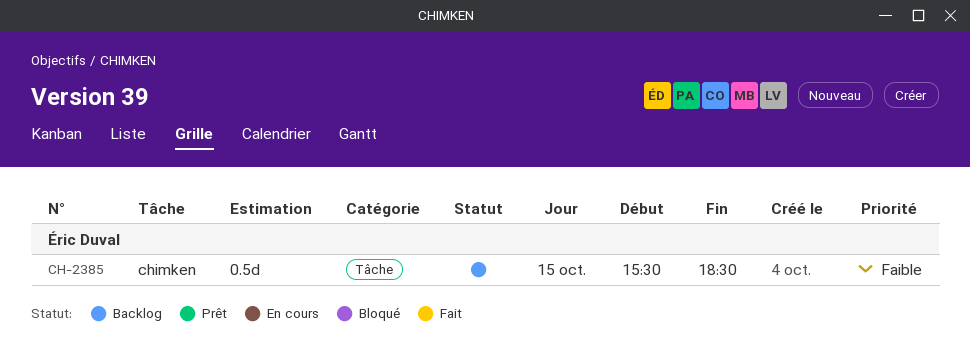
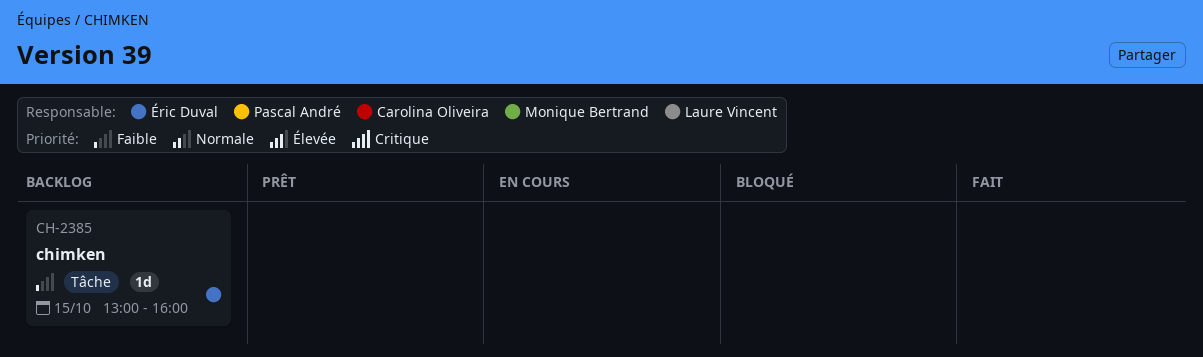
CH-2385, estimate: 0.5d -> 1d
CH-2385, begins: 15:30 -> 13:00
CH-2385, ends: 18:30 -> 16:00

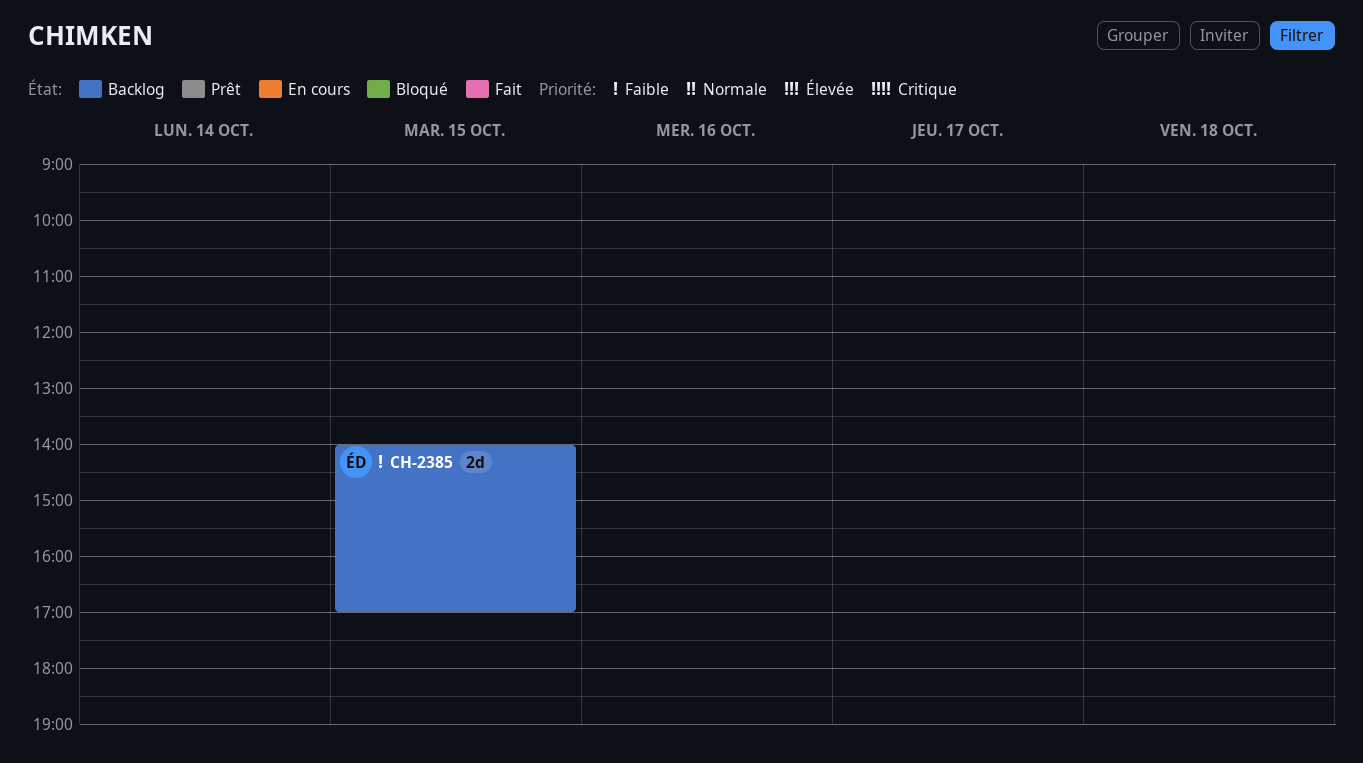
CH-2385, estimate: 1d -> 2d
CH-2385, begins: 13:00 -> 14:00
CH-2385, ends: 16:00 -> 17:00

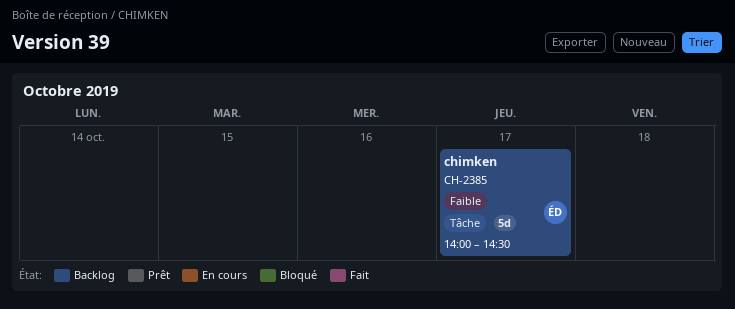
CH-2385, estimate: 2d -> 5d
CH-2385, day: Oct 15 -> Oct 17
CH-2385, ends: 17:00 -> 14:30

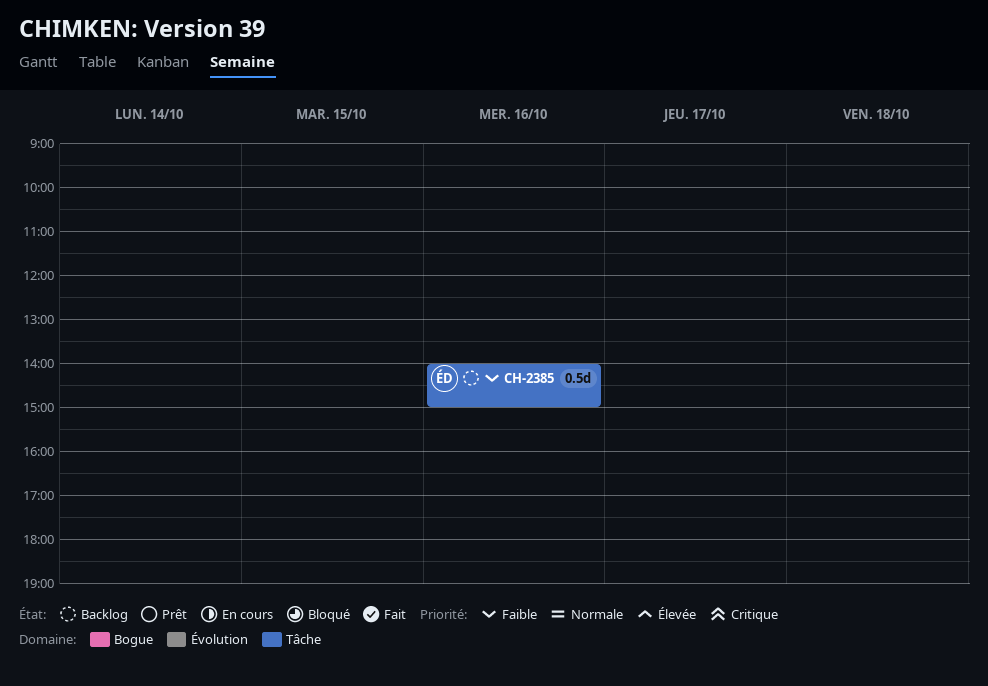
CH-2385, estimate: 5d -> 0.5d
CH-2385, day: Oct 17 -> Oct 16
CH-2385, ends: 14:30 -> 15:00

